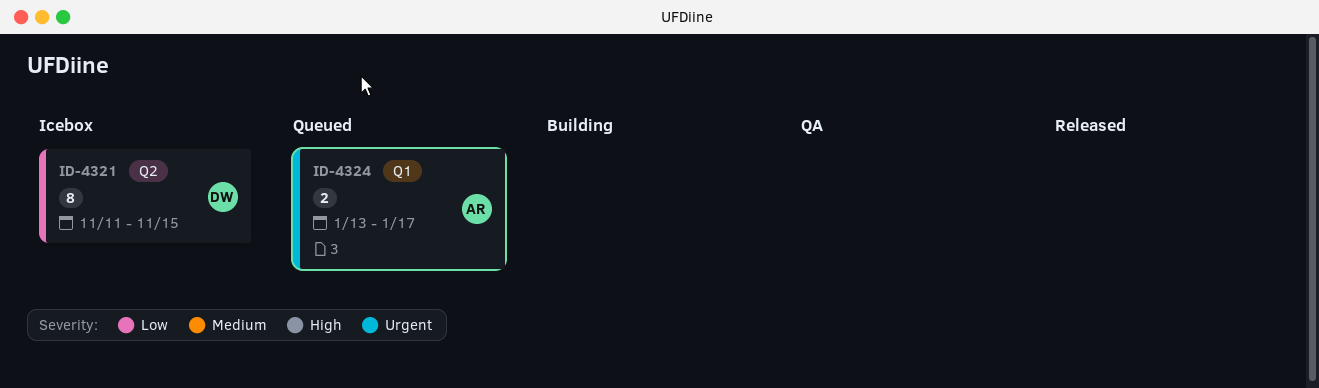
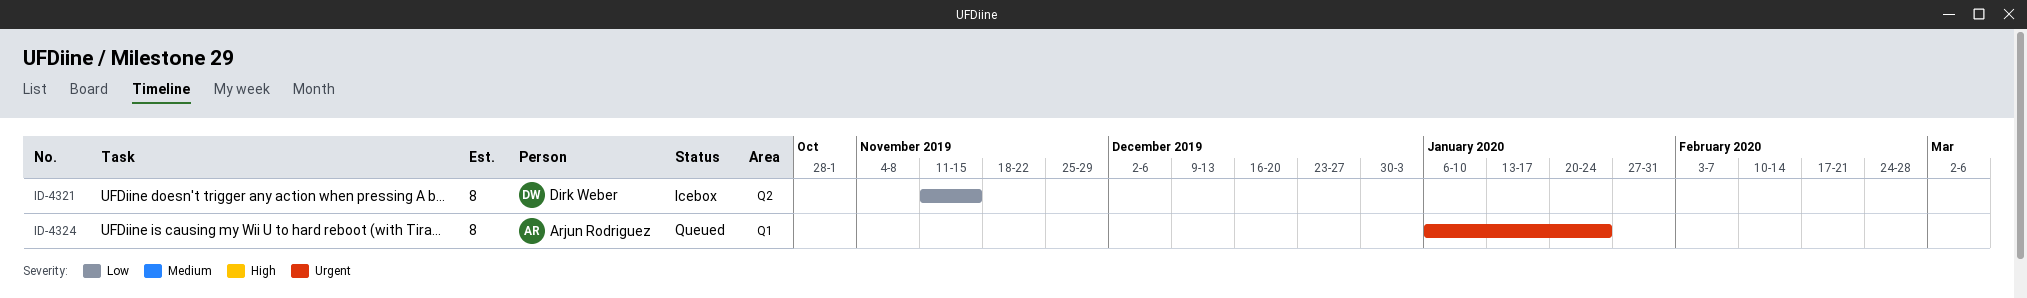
ID-4324, estimate: 2 -> 8
ID-4324, start: Jan 13 -> Jan 6
ID-4324, due: Jan 17 -> Jan 24

